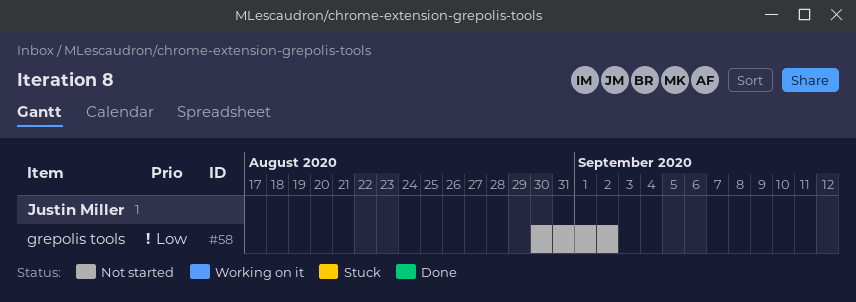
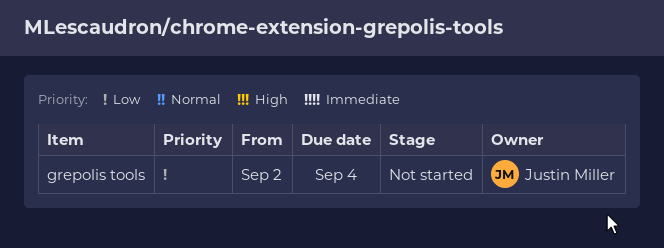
grepolis tools, start: Aug 30 -> Sep 2
grepolis tools, due: Sep 2 -> Sep 4

